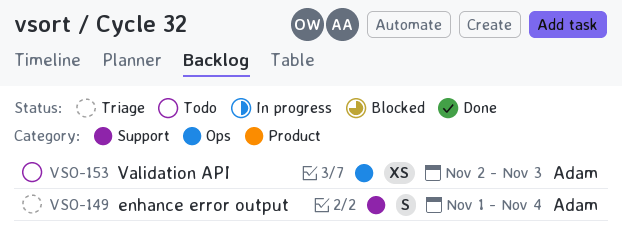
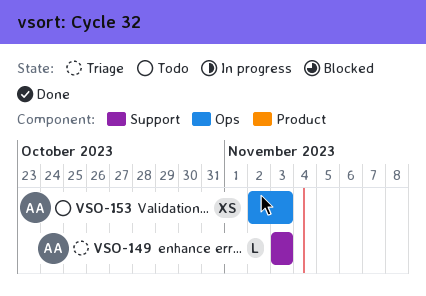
VSO-149, estimate: S -> L
VSO-149, start: Nov 1 -> Nov 3
VSO-149, due: Nov 4 -> Nov 3

